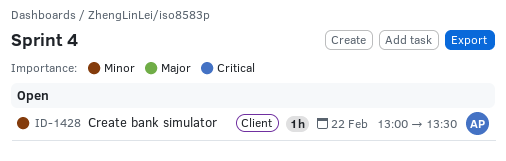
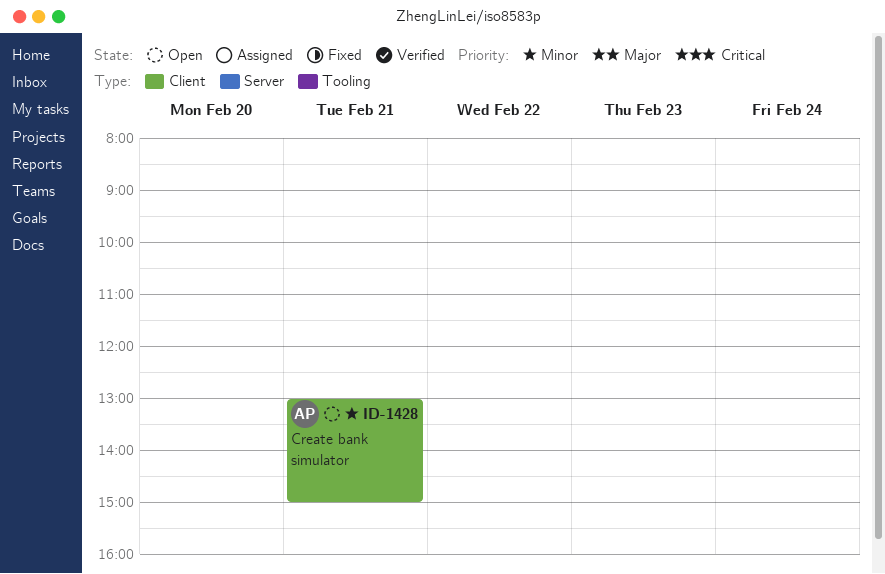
ID-1428, day: Feb 22 -> Feb 21
ID-1428, ends: 13:30 -> 15:00

